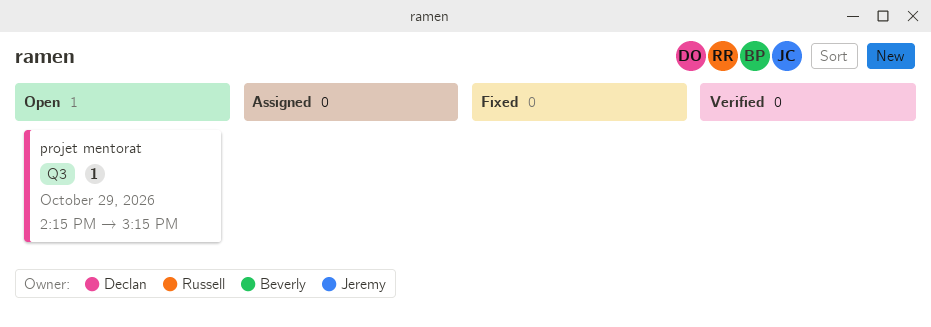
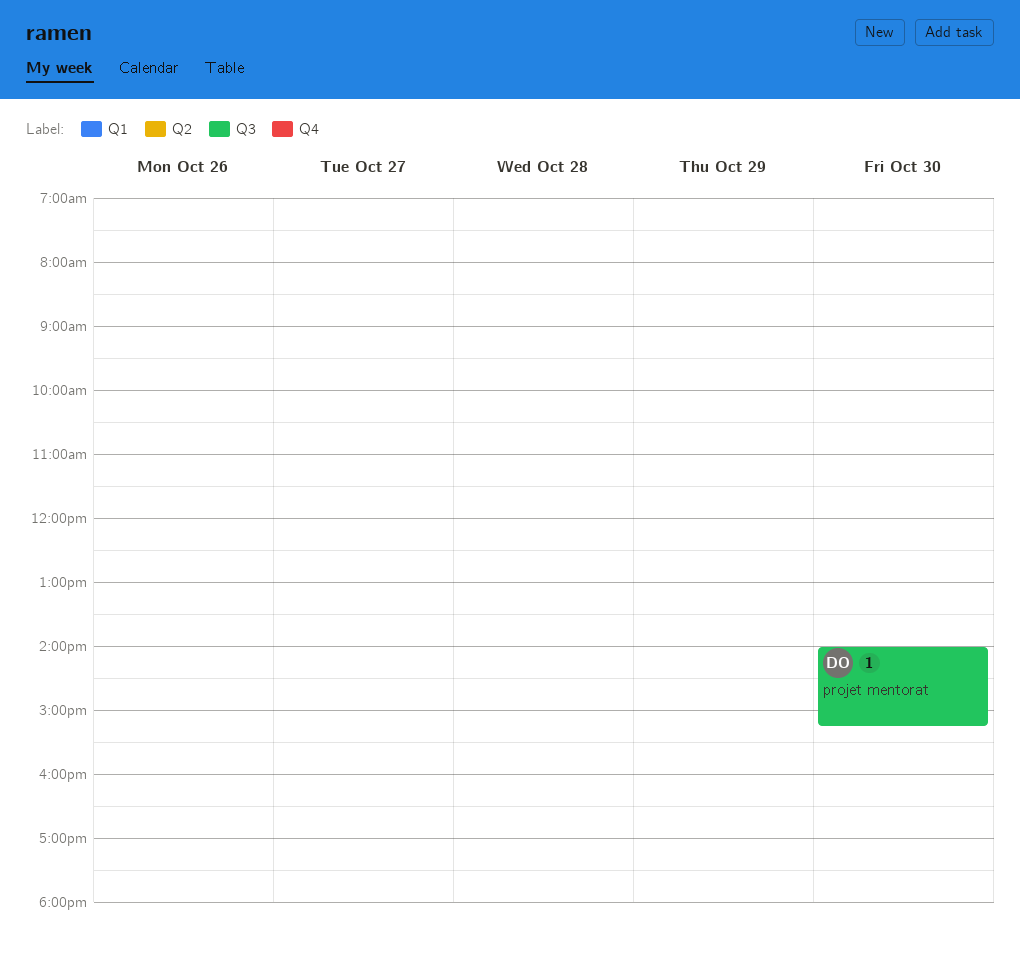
projet mentorat, day: Oct 29 -> Oct 30
projet mentorat, begins: 14:15 -> 14:00

